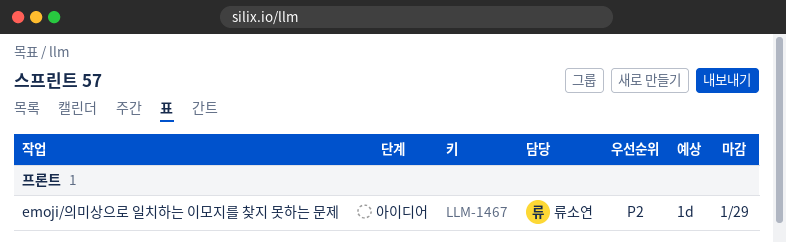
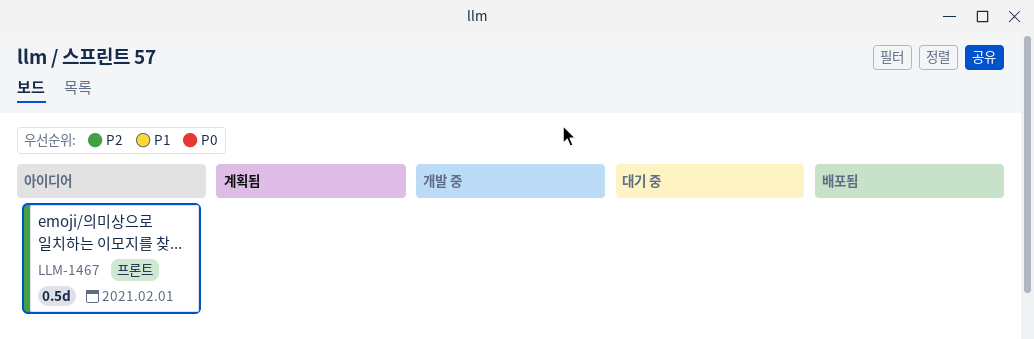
LLM-1467, estimate: 1d -> 0.5d
LLM-1467, due: Jan 29 -> Feb 1

